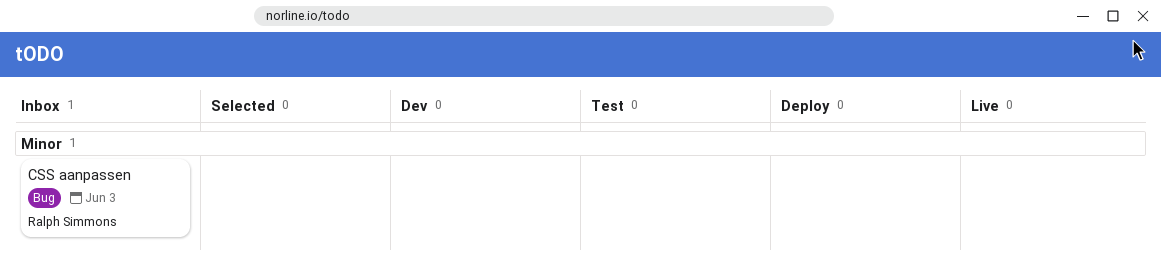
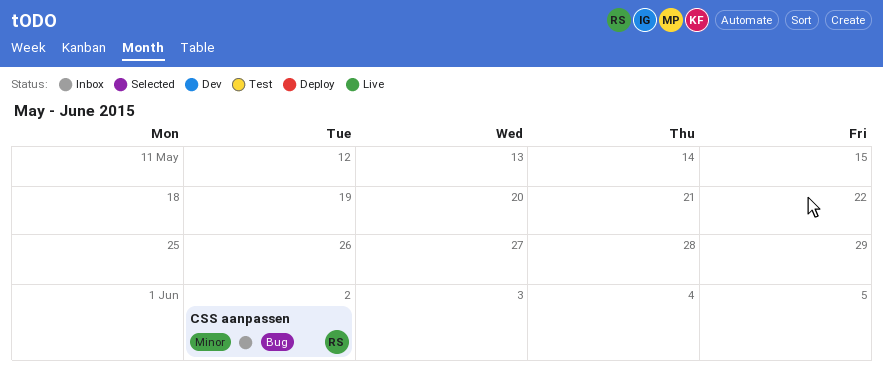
CSS aanpassen, due: Jun 3 -> Jun 2

